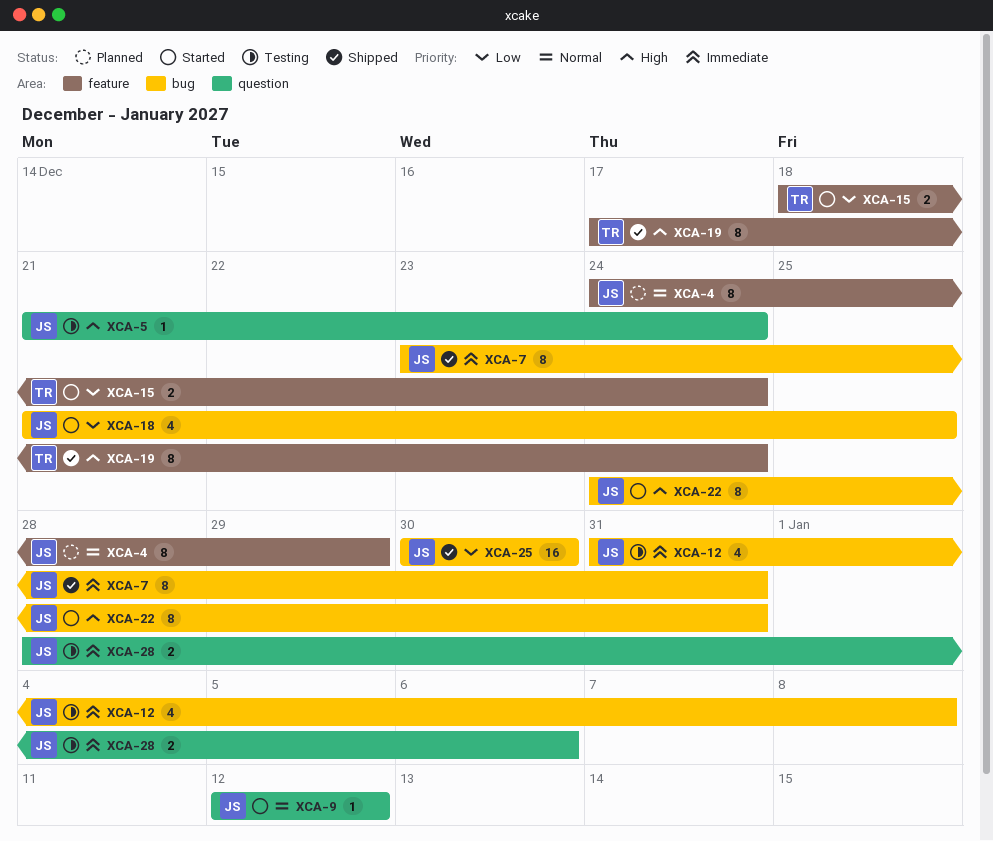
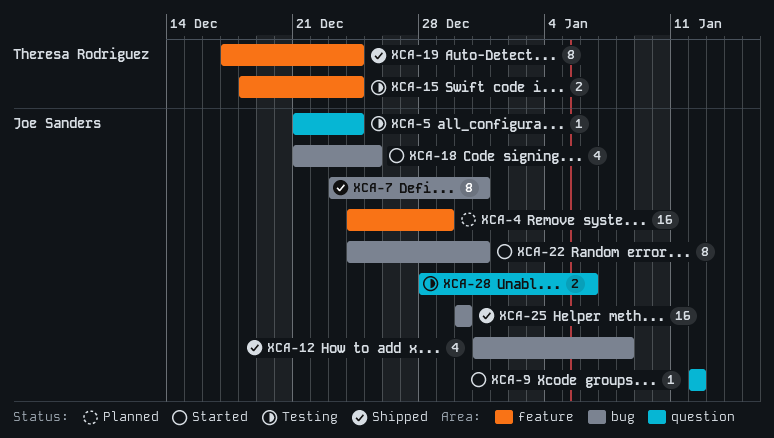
XCA-4, estimate: 8 -> 16
XCA-12, status: Testing -> Shipped
XCA-15, status: Started -> Testing

